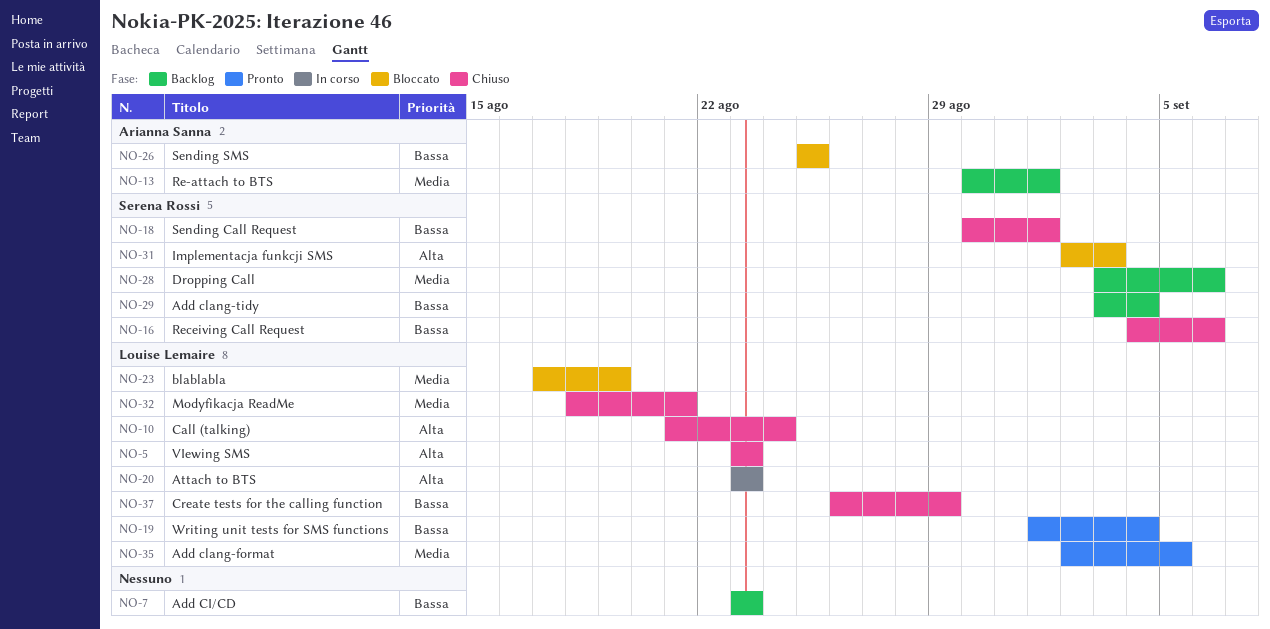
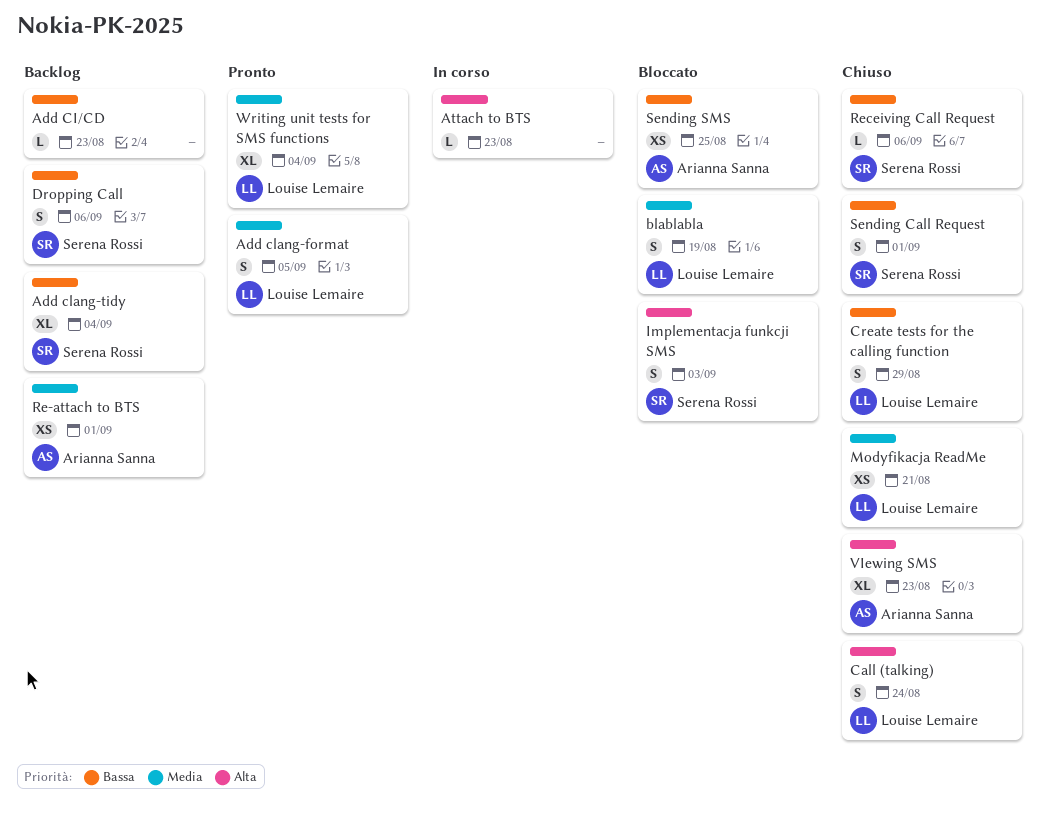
Attach to BTS, owner: Louise Lemaire -> none
Dropping Call, priority: Media -> Bassa
VIewing SMS, owner: Louise Lemaire -> Arianna Sanna
Writing unit tests for SMS functions, priority: Bassa -> Media

